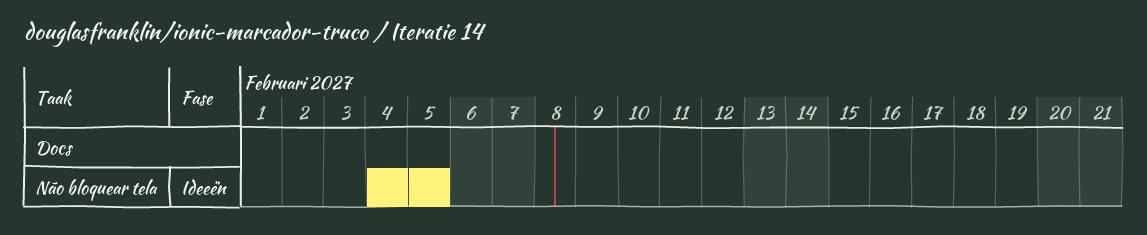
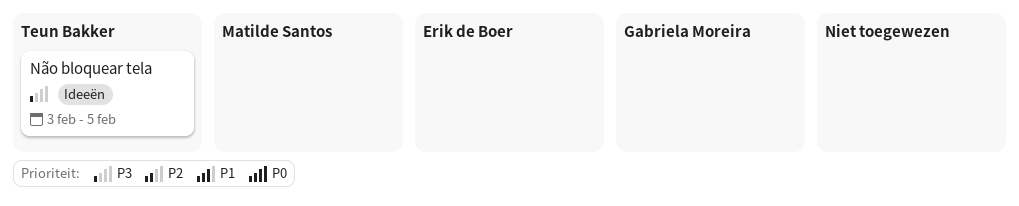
Não bloquear tela, start: Feb 4 -> Feb 3

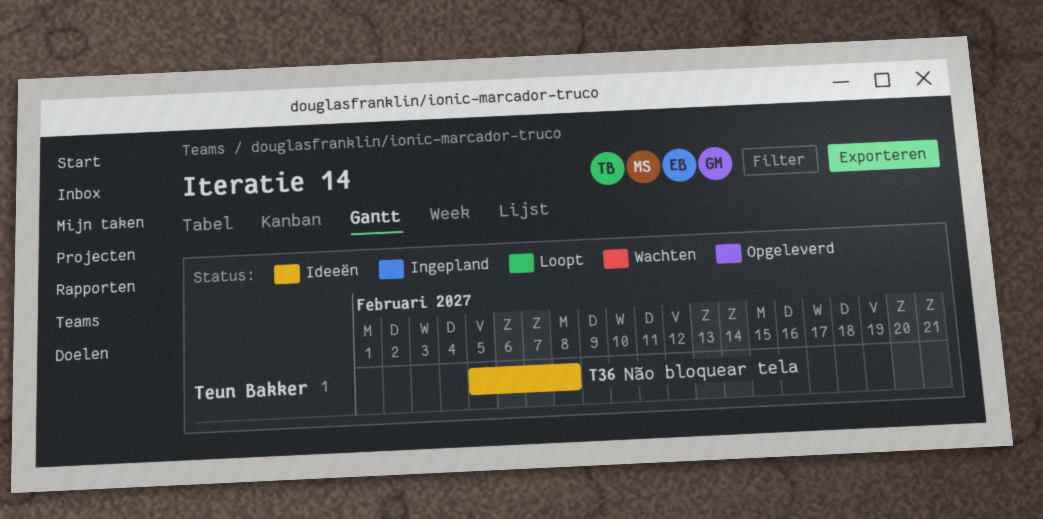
Não bloquear tela, start: Feb 3 -> Feb 5
Não bloquear tela, due: Feb 5 -> Feb 8

